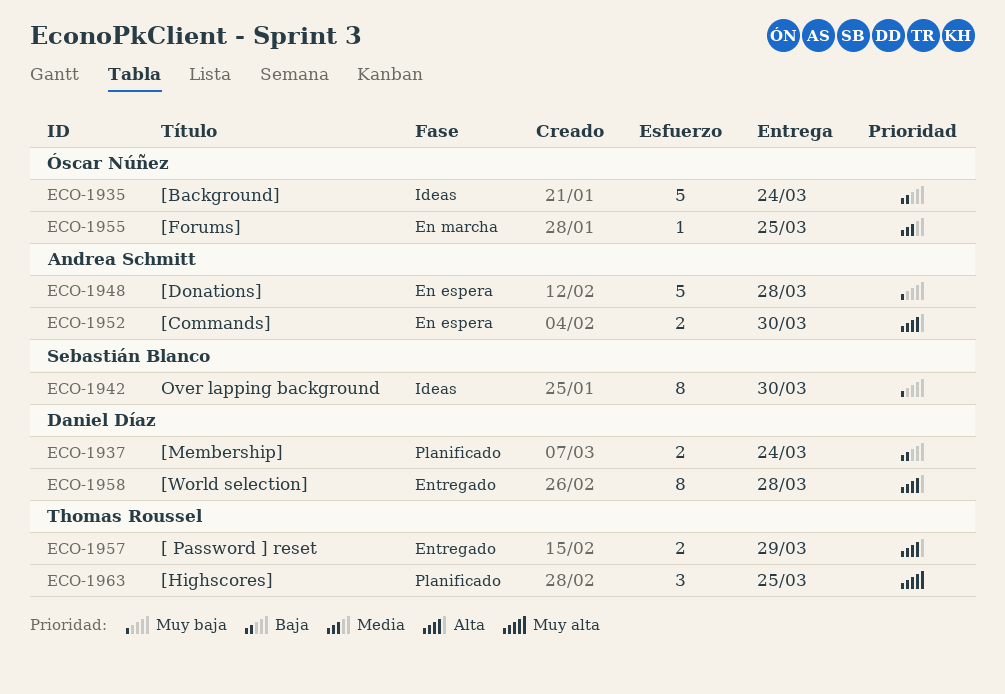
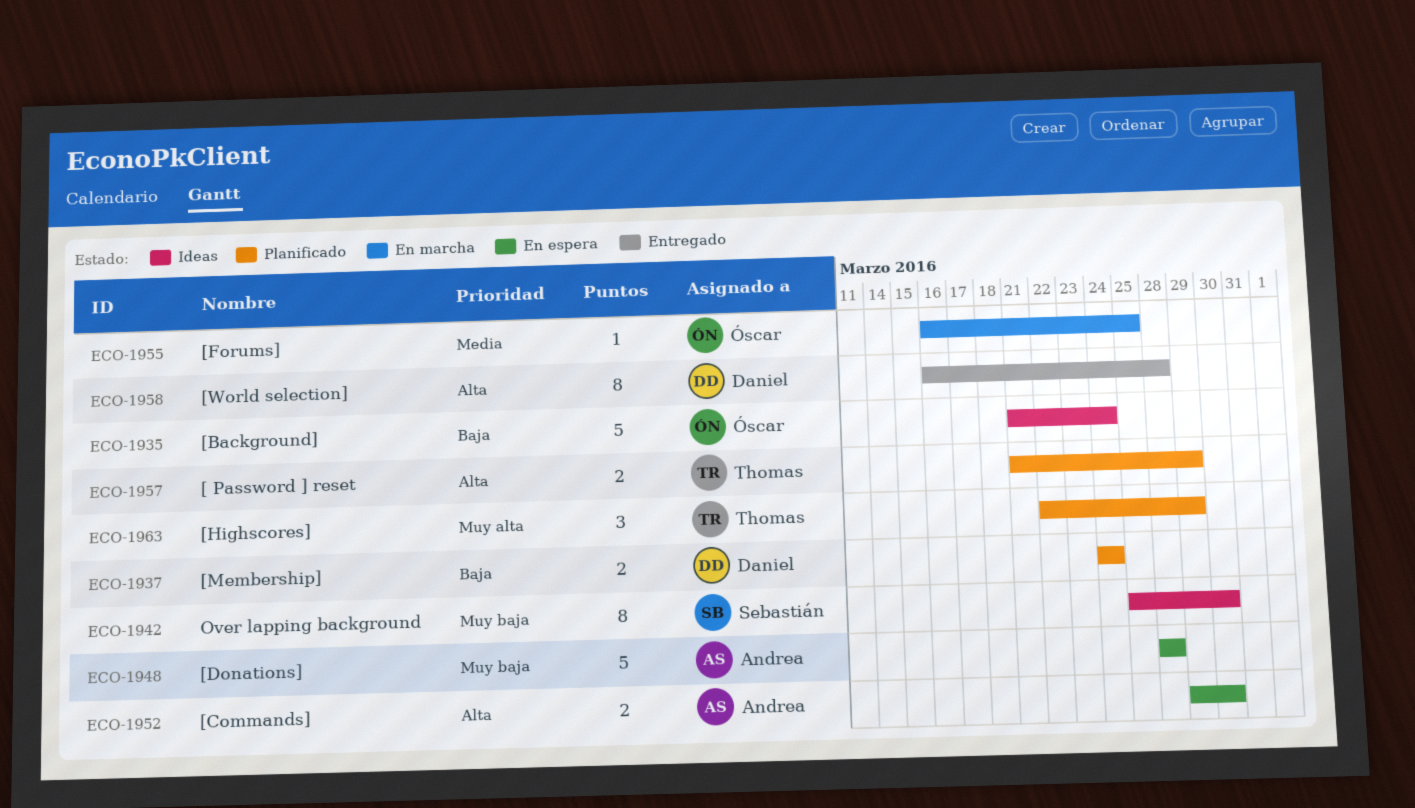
ECO-1957, status: Entregado -> Planificado
ECO-1963, due: Mar 25 -> Mar 29

